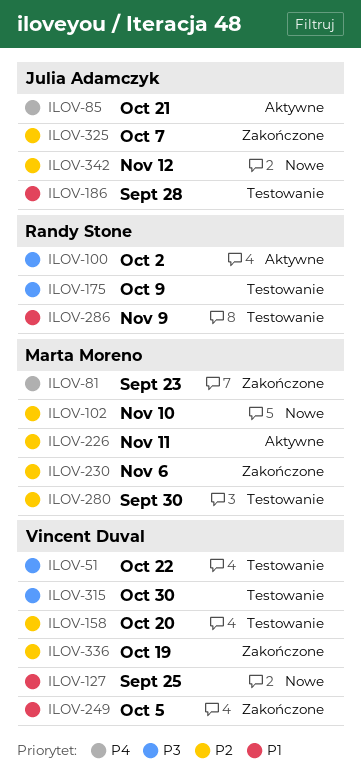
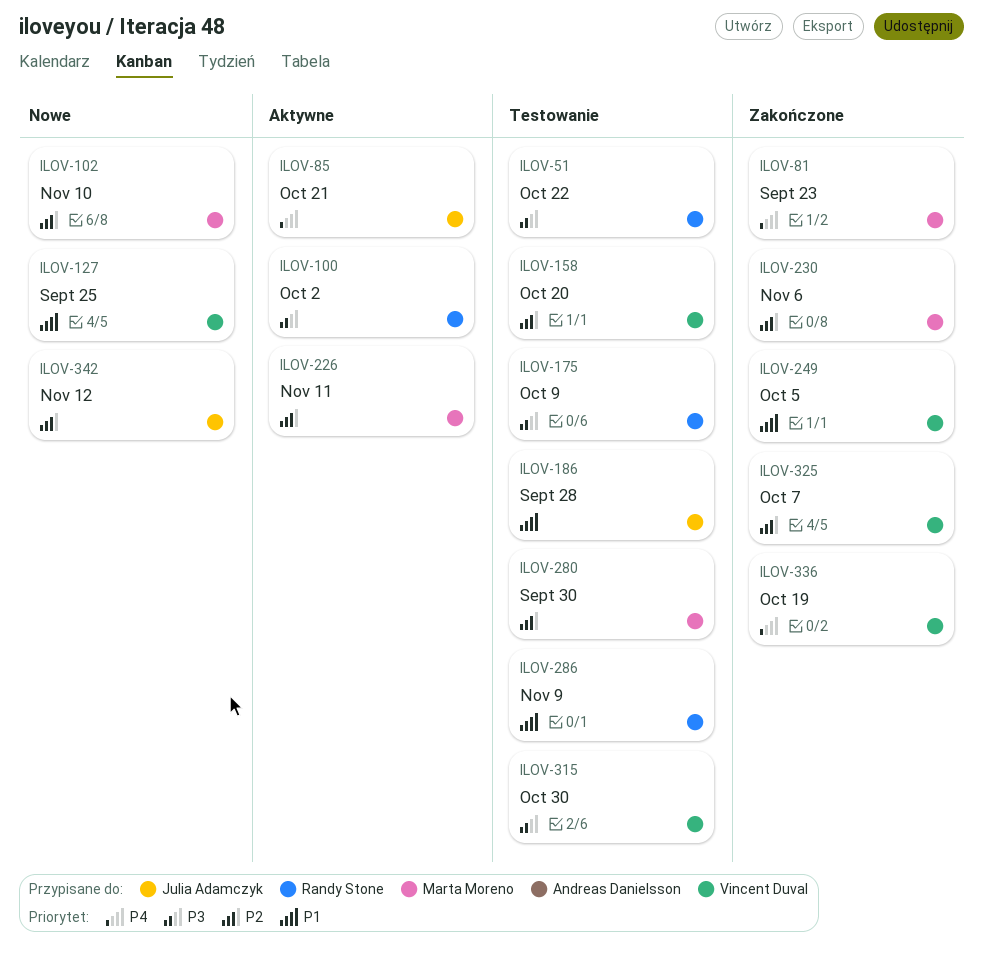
ILOV-51, owner: Vincent Duval -> Randy Stone
ILOV-325, owner: Julia Adamczyk -> Vincent Duval
ILOV-336, priority: P2 -> P4

